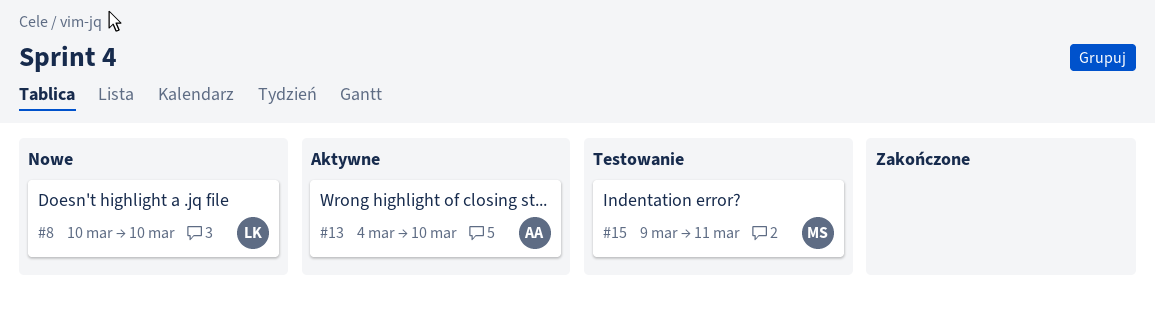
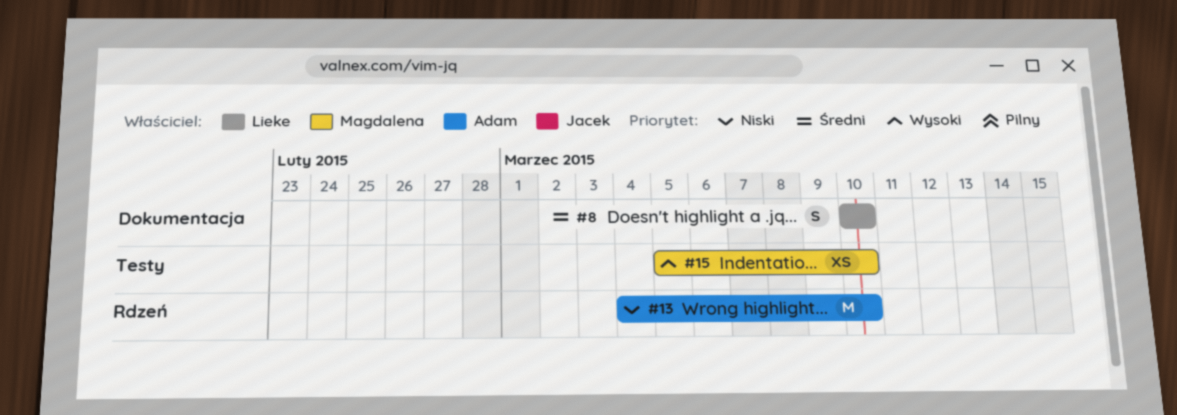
#15, start: Mar 9 -> Mar 5
#15, due: Mar 11 -> Mar 10

